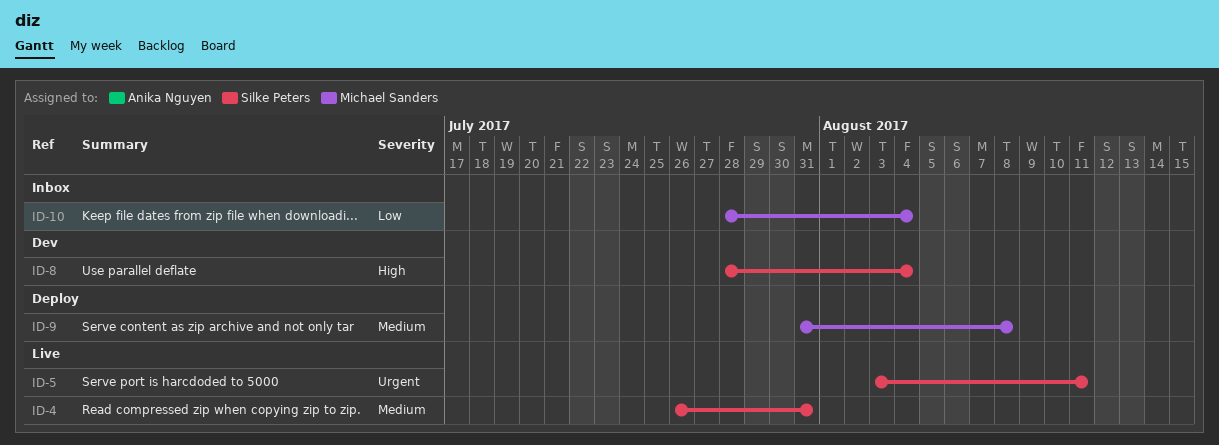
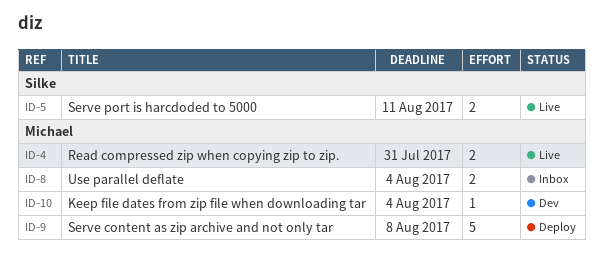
ID-4, owner: Silke Peters -> Michael Sanders
ID-8, status: Dev -> Inbox
ID-8, owner: Silke Peters -> Michael Sanders
ID-10, status: Inbox -> Dev

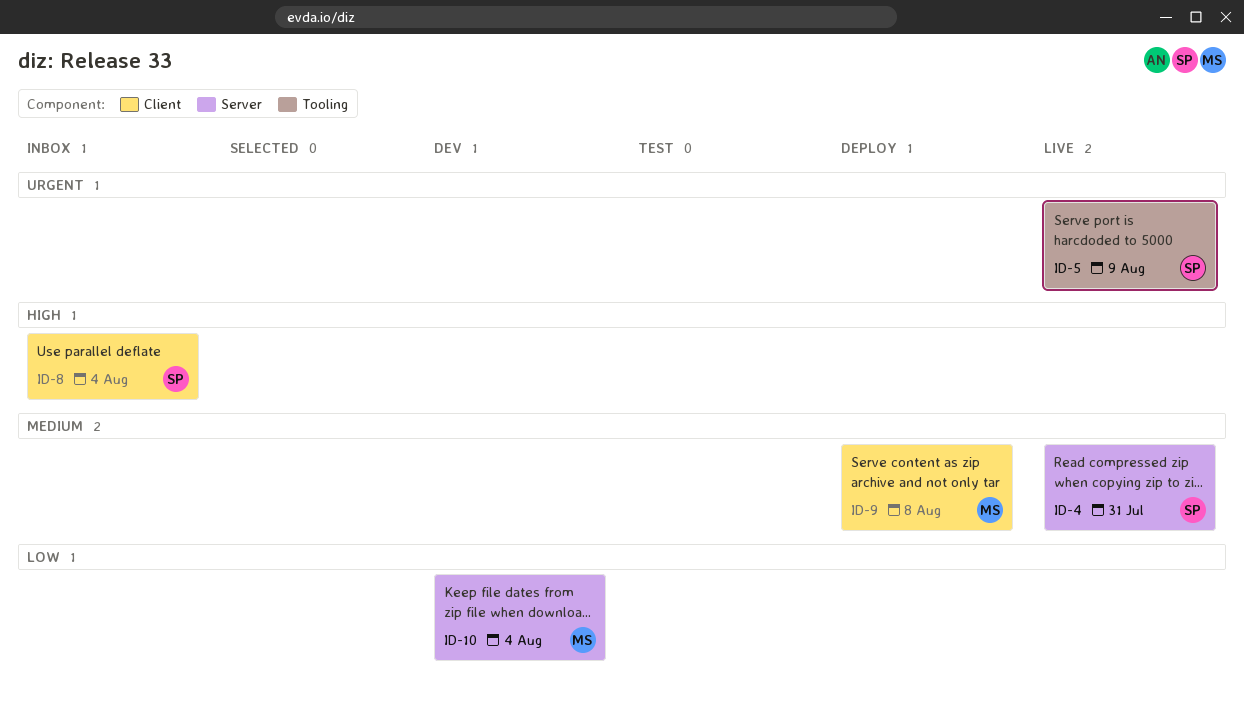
ID-4, owner: Michael -> Silke
ID-5, due: Aug 11 -> Aug 9
ID-8, owner: Michael -> Silke

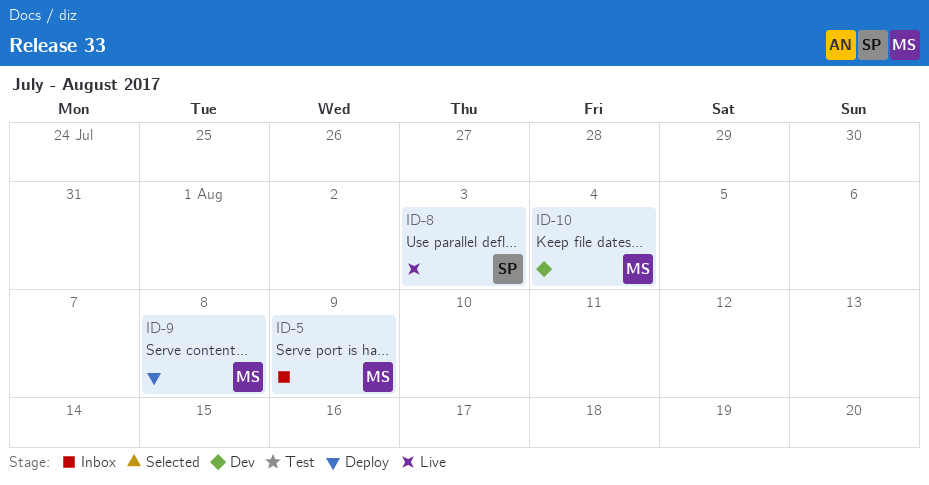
ID-4: present -> none
ID-5, status: Live -> Inbox
ID-5, owner: SP -> MS
ID-8, status: Inbox -> Live
ID-8, due: Aug 4 -> Aug 3

